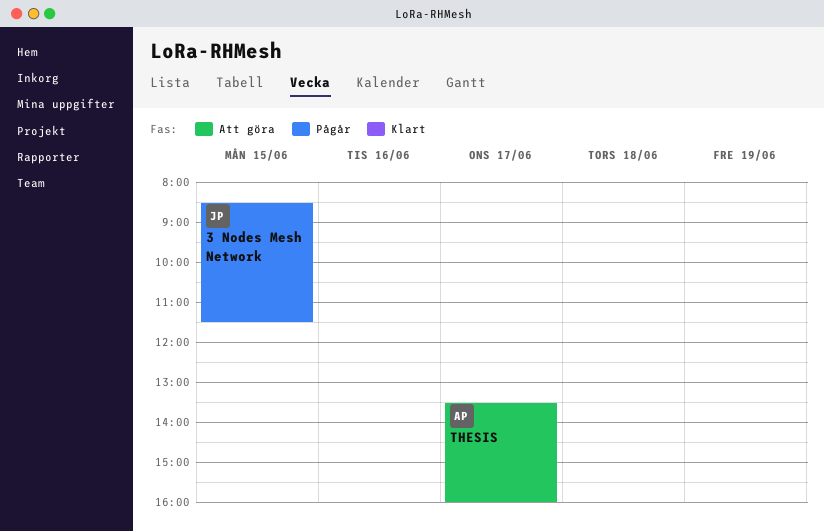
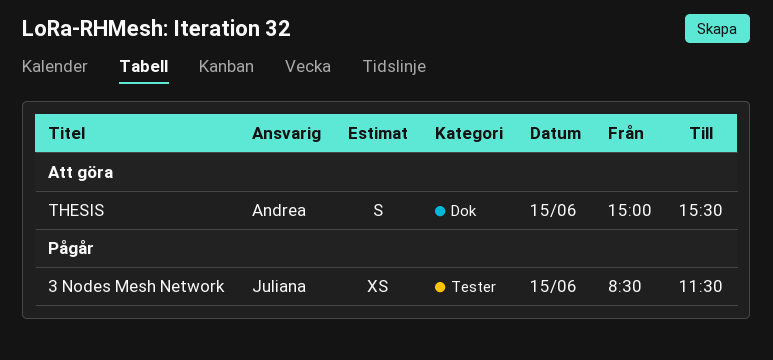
THESIS, day: Jun 17 -> Jun 15
THESIS, begins: 13:30 -> 15:00
THESIS, ends: 16:00 -> 15:30

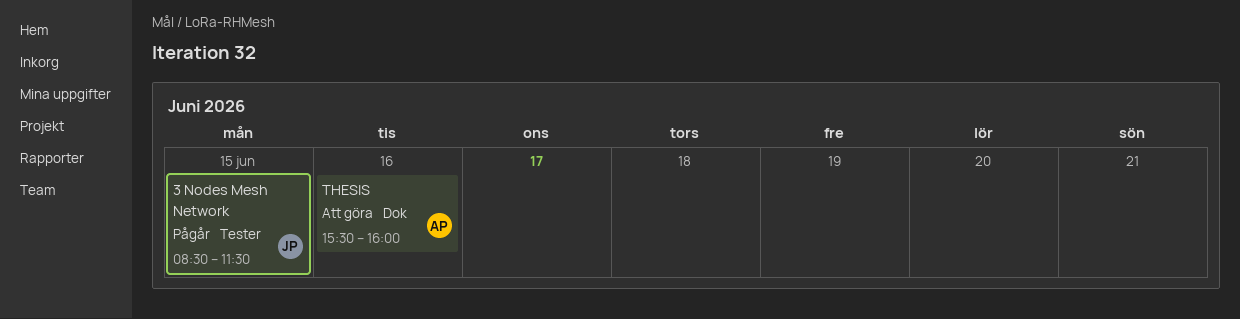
THESIS, day: Jun 15 -> Jun 16
THESIS, begins: 15:00 -> 15:30
THESIS, ends: 15:30 -> 16:00

